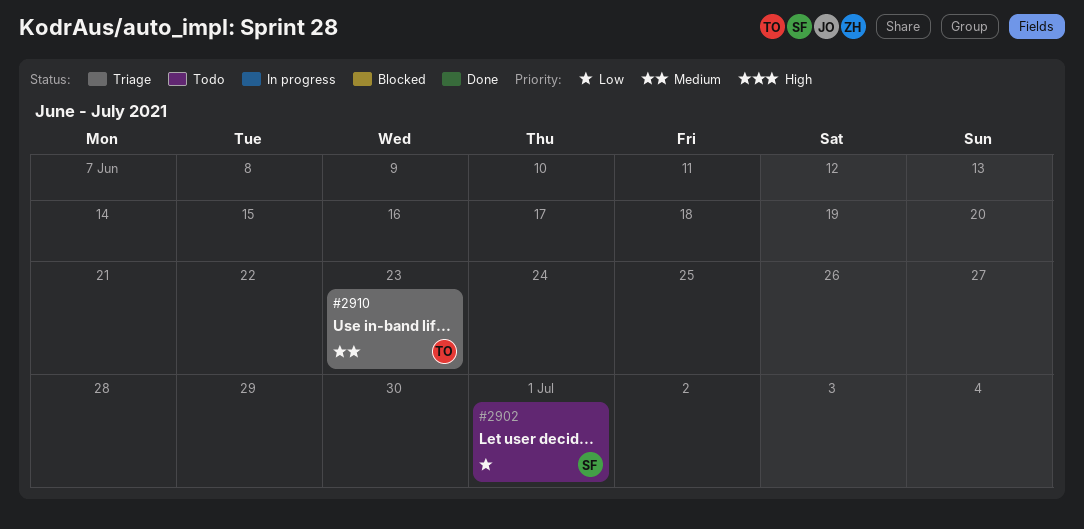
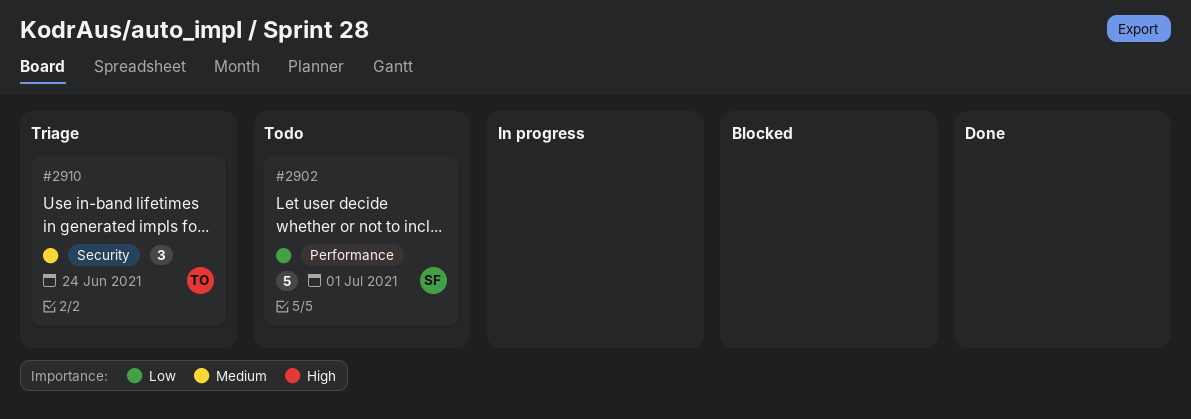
#2910, due: Jun 23 -> Jun 24

